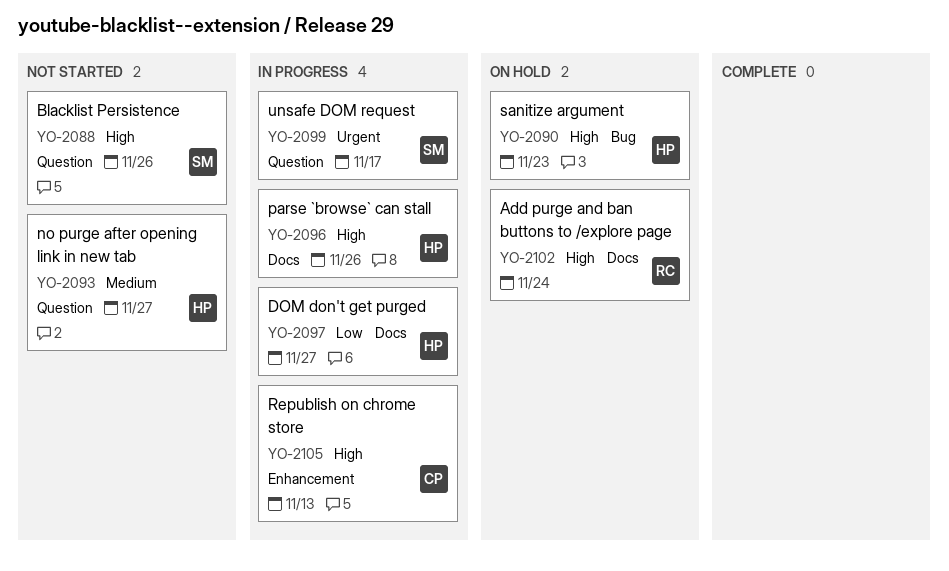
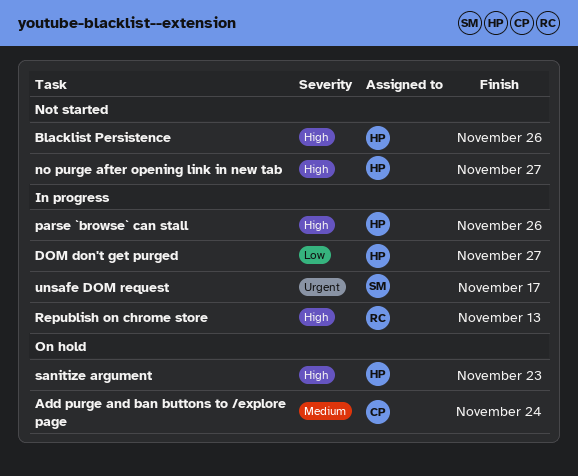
Add purge and ban buttons to /explore page, owner: RC -> CP
Add purge and ban buttons to /explore page, priority: High -> Medium
Blacklist Persistence, owner: SM -> HP
no purge after opening link in new tab, priority: Medium -> High
Republish on chrome store, owner: CP -> RC

